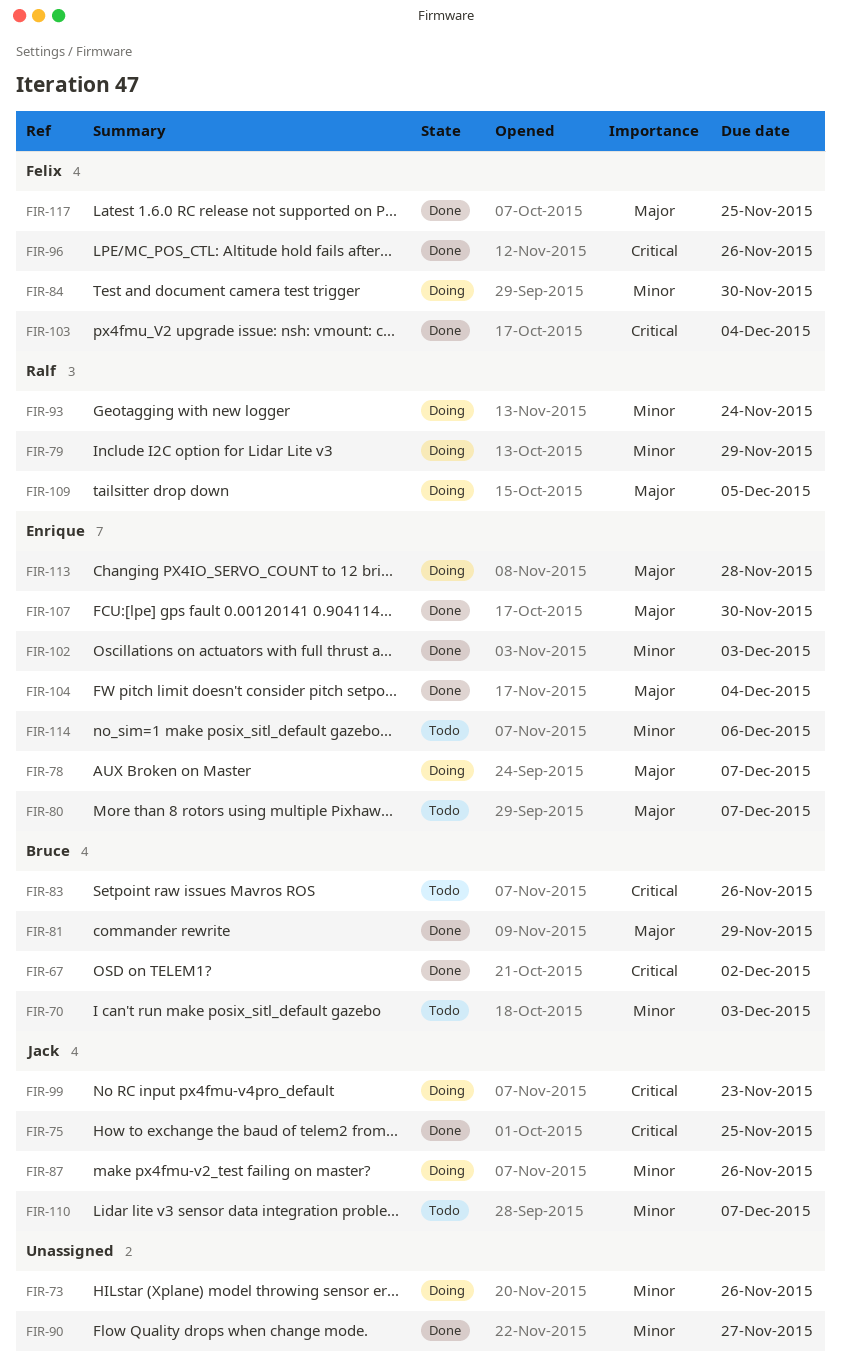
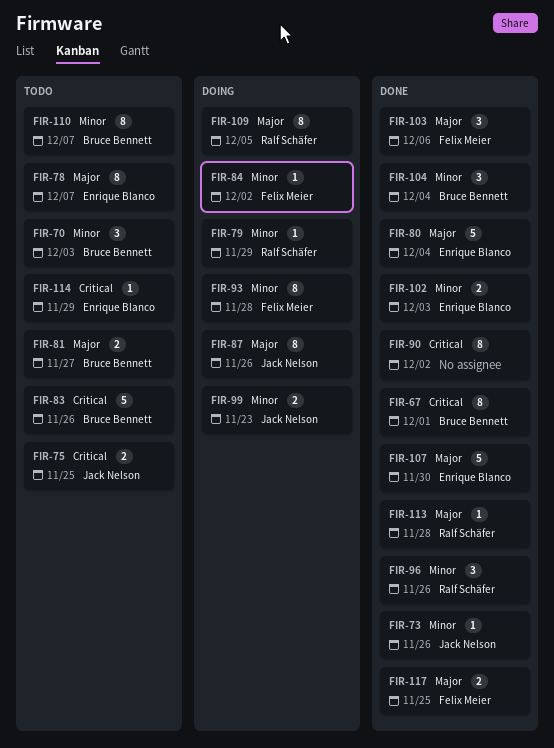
FIR-67, due: Dec 2 -> Dec 1
FIR-73, status: Doing -> Done
FIR-73, owner: none -> Jack Nelson
FIR-75, status: Done -> Todo
FIR-78, status: Doing -> Todo
FIR-80, status: Todo -> Done
FIR-80, due: Dec 7 -> Dec 4
FIR-81, status: Done -> Todo
FIR-81, due: Nov 29 -> Nov 27
FIR-84, due: Nov 30 -> Dec 2
FIR-87, priority: Minor -> Major
FIR-90, priority: Minor -> Critical
FIR-90, due: Nov 27 -> Dec 2
FIR-93, owner: Ralf Schäfer -> Felix Meier
FIR-93, due: Nov 24 -> Nov 28
FIR-96, owner: Felix Meier -> Ralf Schäfer
FIR-96, priority: Critical -> Minor
FIR-99, priority: Critical -> Minor
FIR-103, priority: Critical -> Major
FIR-103, due: Dec 4 -> Dec 6
FIR-104, owner: Enrique Blanco -> Bruce Bennett
FIR-104, priority: Major -> Minor
FIR-110, owner: Jack Nelson -> Bruce Bennett
FIR-113, status: Doing -> Done
FIR-113, owner: Enrique Blanco -> Ralf Schäfer
FIR-114, priority: Minor -> Critical
FIR-114, due: Dec 6 -> Nov 29

